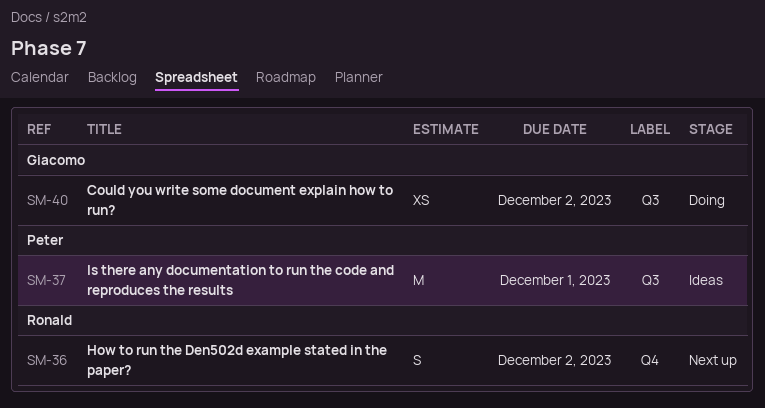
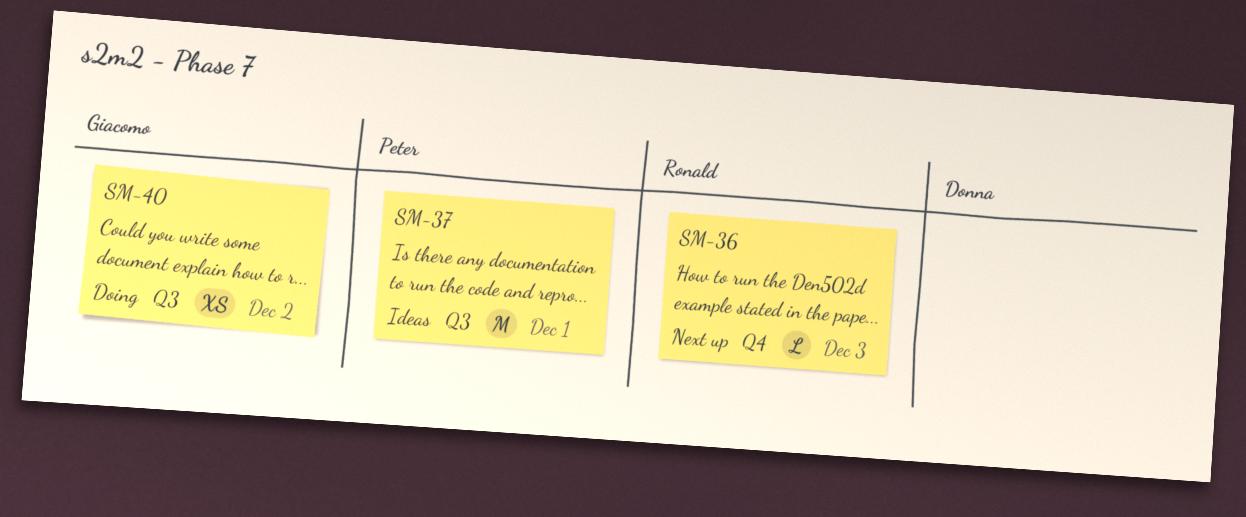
SM-36, estimate: S -> L
SM-36, due: Dec 2 -> Dec 3

